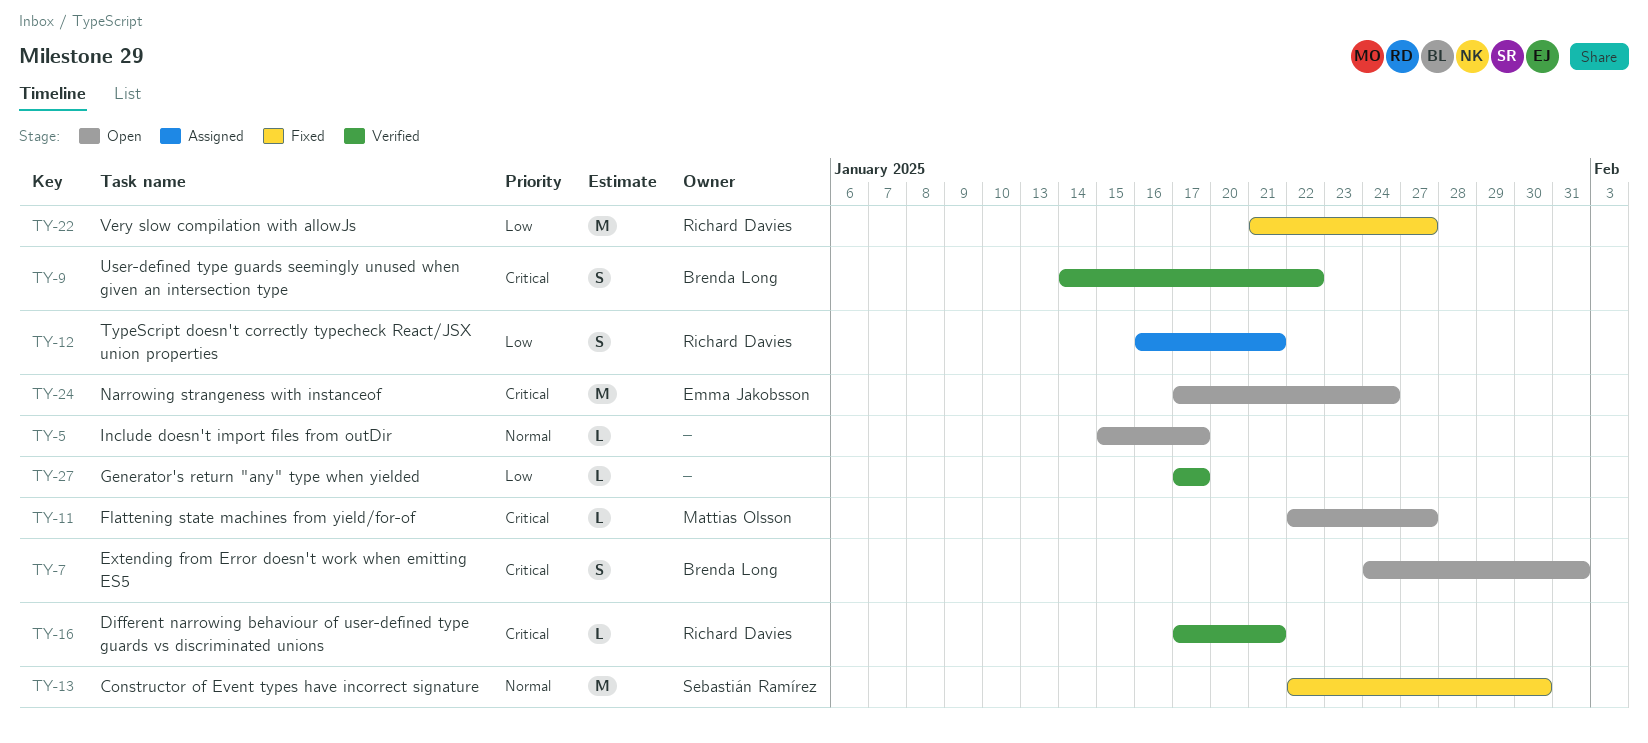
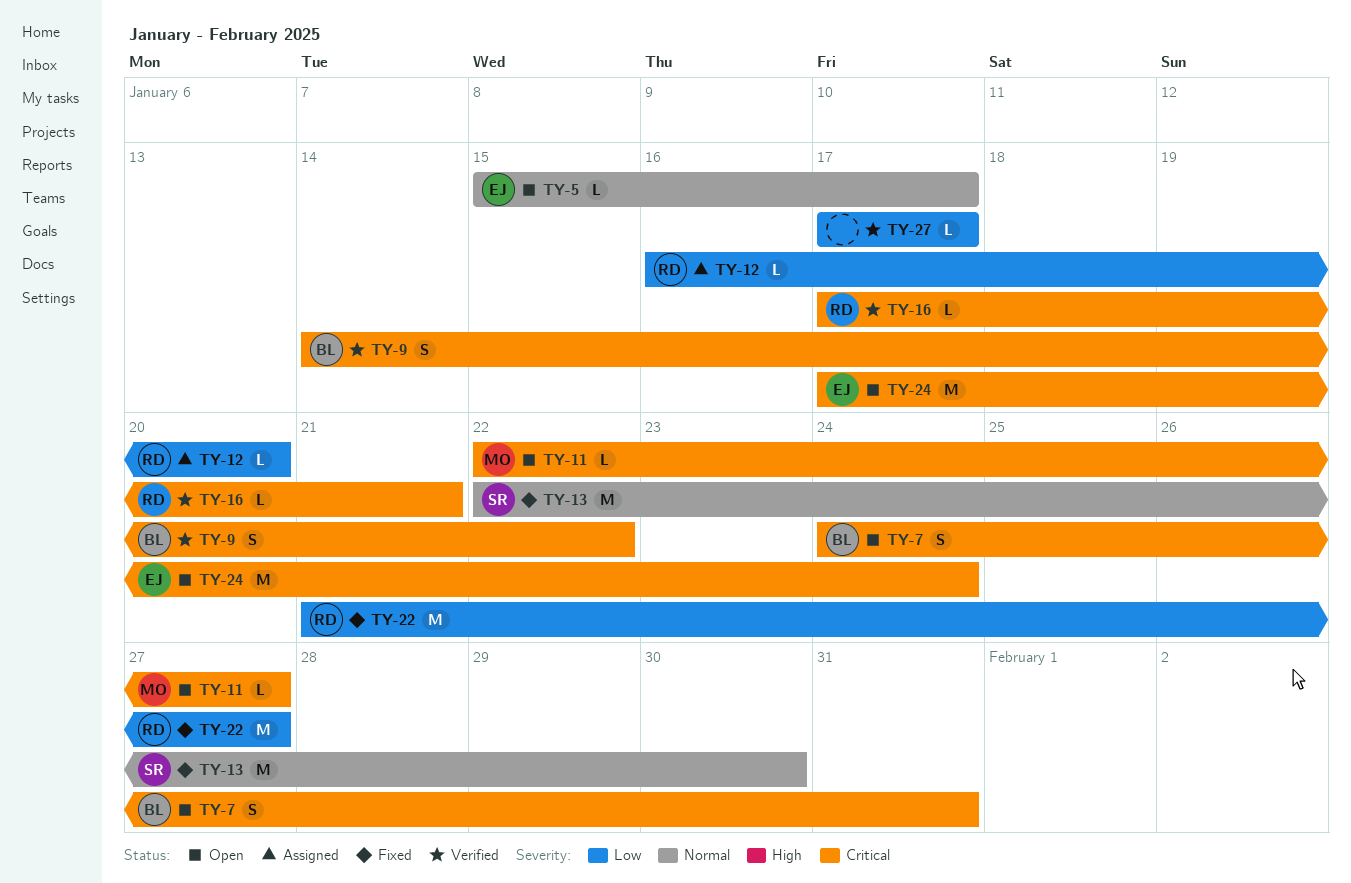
TY-5, owner: none -> Emma Jakobsson
TY-12, estimate: S -> L
TY-12, due: Jan 21 -> Jan 20

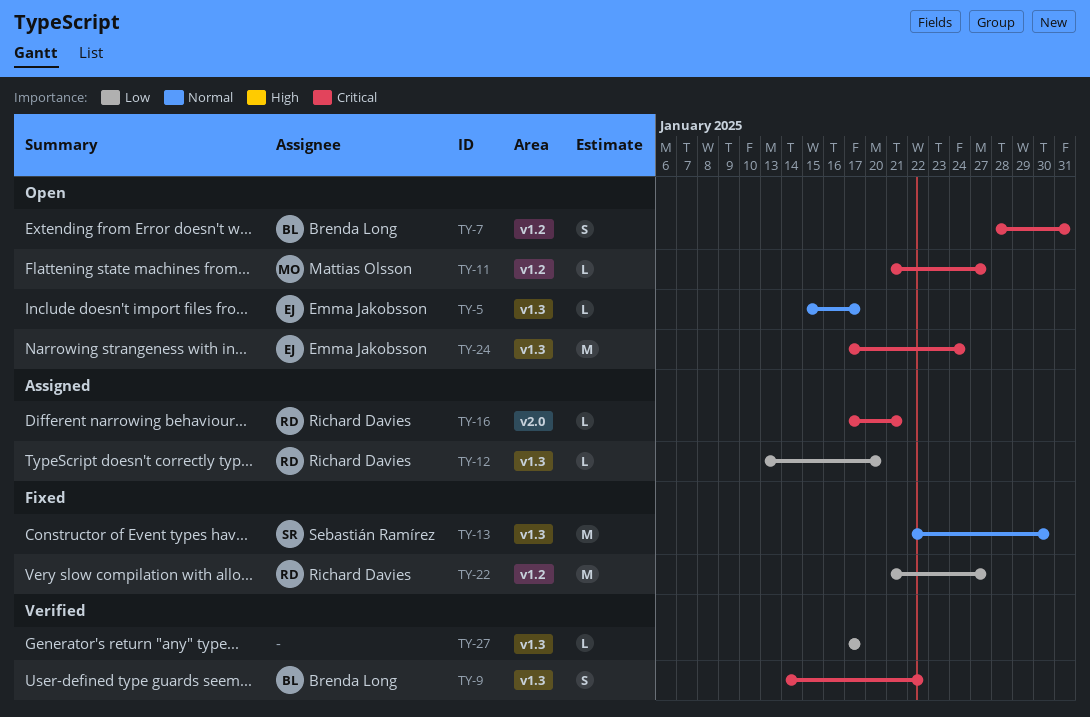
TY-7, start: Jan 24 -> Jan 28
TY-11, start: Jan 22 -> Jan 21
TY-12, start: Jan 16 -> Jan 13
TY-16, status: Verified -> Assigned

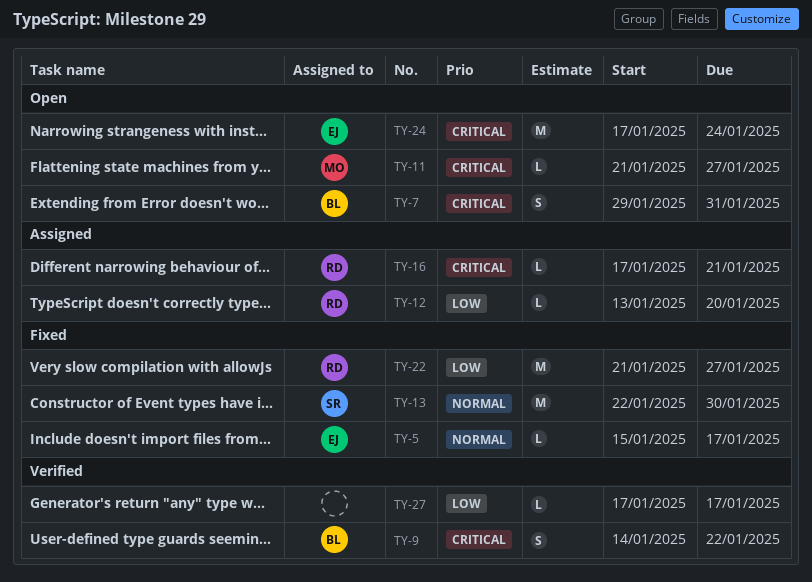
TY-5, status: Open -> Fixed
TY-7, start: Jan 28 -> Jan 29

